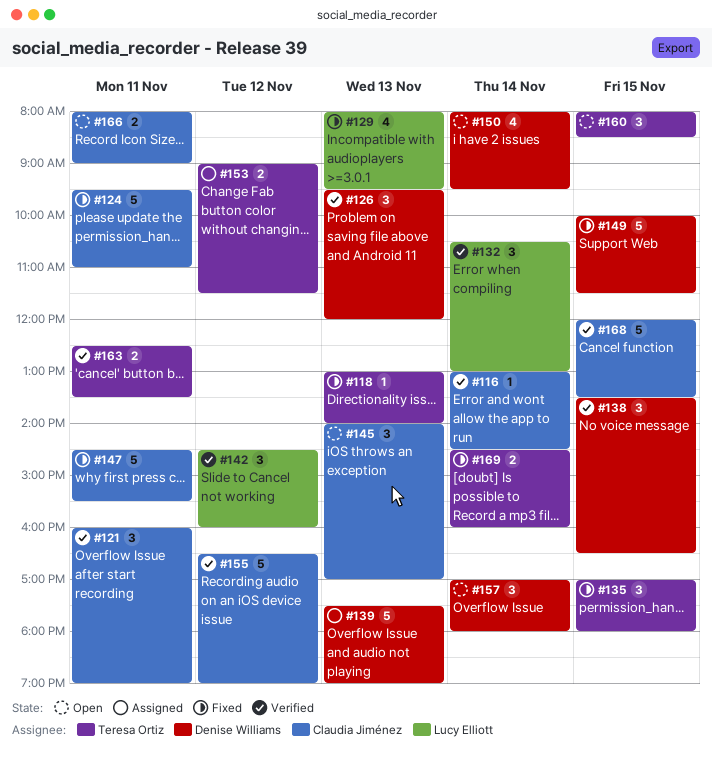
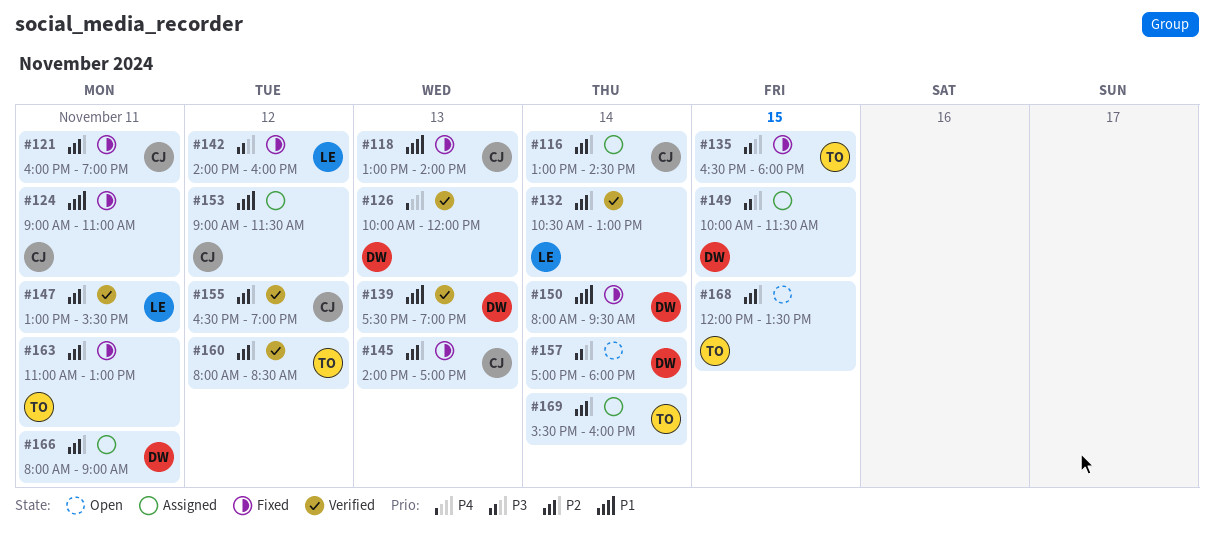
#116, status: Verified -> Assigned
#118, owner: Teresa Ortiz -> Claudia Jiménez
#121, status: Verified -> Fixed
#124, begins: 09:30 -> 09:00
#126, begins: 09:30 -> 10:00
#129: present -> none
#135, begins: 17:00 -> 16:30
#138: present -> none
#139, status: Assigned -> Verified
#142, status: Verified -> Fixed
#142, begins: 14:30 -> 14:00
#145, status: Open -> Fixed
#147, status: Fixed -> Verified
#147, owner: Claudia Jiménez -> Lucy Elliott
#147, begins: 14:30 -> 13:00
#149, status: Fixed -> Assigned
#150, status: Open -> Fixed
#153, owner: Teresa Ortiz -> Claudia Jiménez
#160, status: Open -> Verified
#160, day: Nov 15 -> Nov 12
#163, status: Verified -> Fixed
#163, begins: 12:30 -> 11:00
#163, ends: 13:30 -> 13:00
#166, status: Open -> Assigned
#166, owner: Claudia Jiménez -> Denise Williams
#168, status: Verified -> Open
#168, owner: Claudia Jiménez -> Teresa Ortiz
#169, status: Fixed -> Assigned
#169, begins: 14:30 -> 15:30

